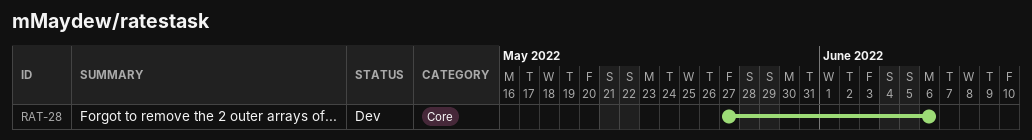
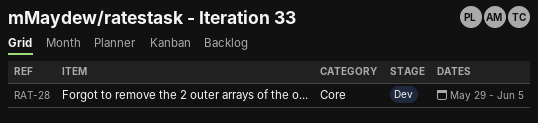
RAT-28, start: May 27 -> May 29
RAT-28, due: Jun 6 -> Jun 5

